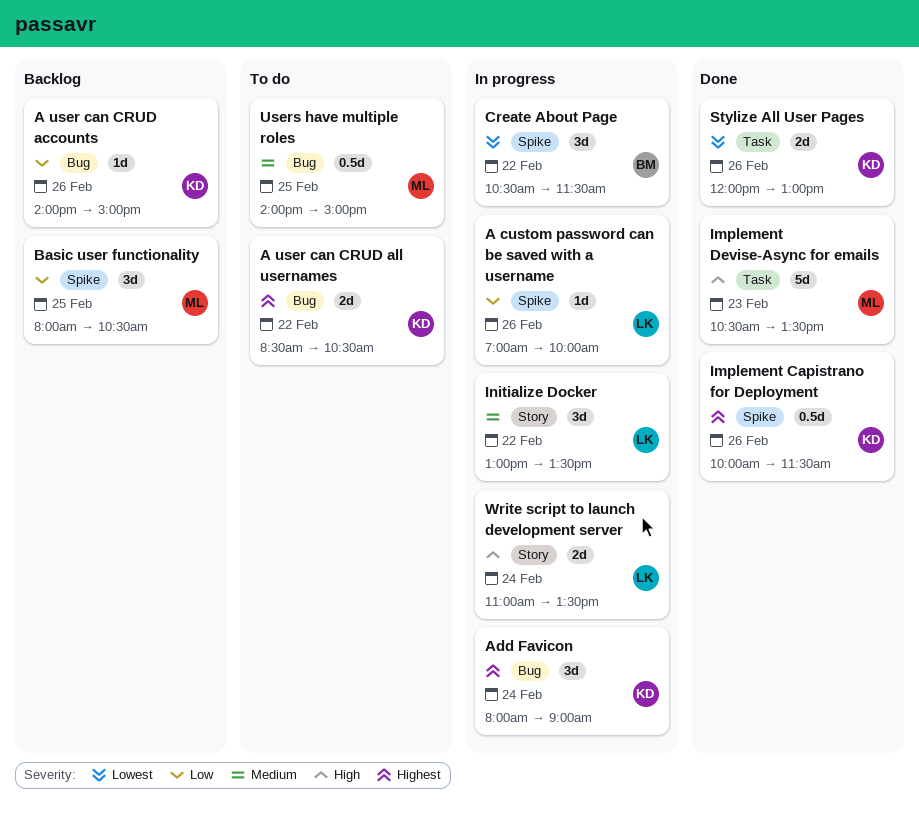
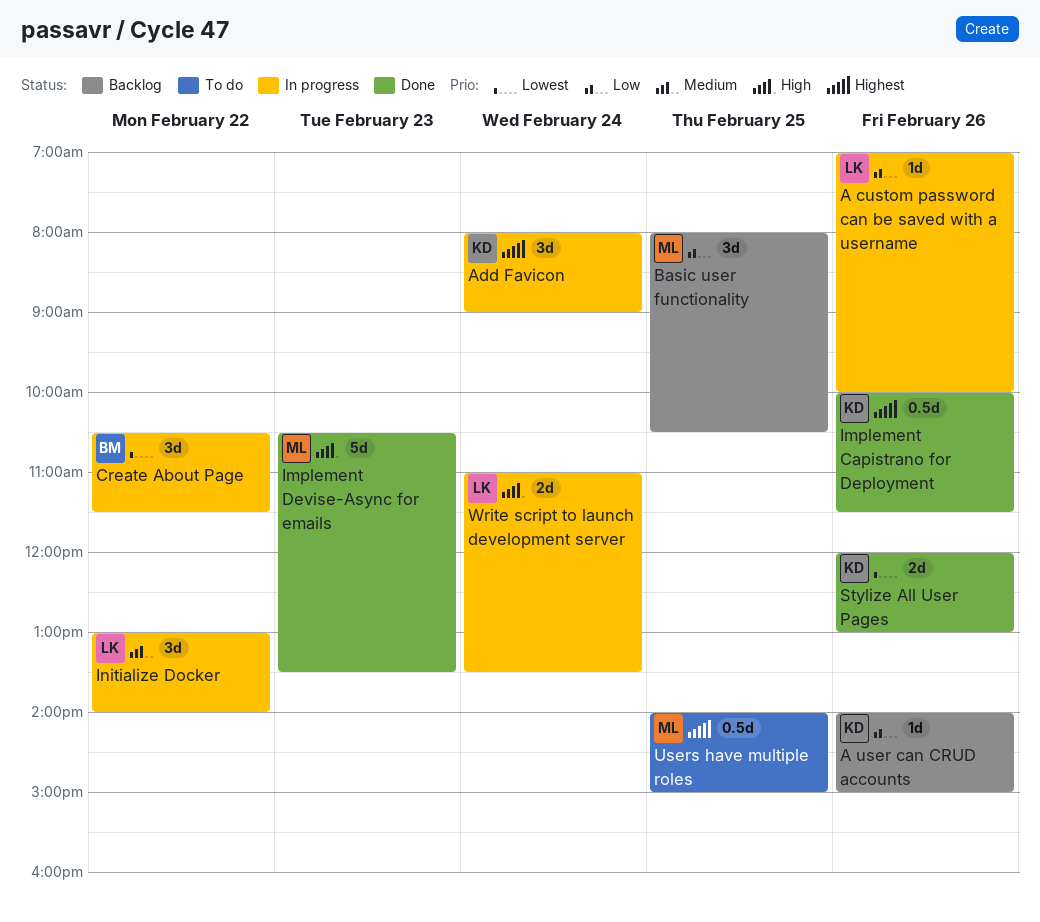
A user can CRUD all usernames: present -> none
Initialize Docker, ends: 13:30 -> 14:00
Users have multiple roles, priority: Medium -> Highest

